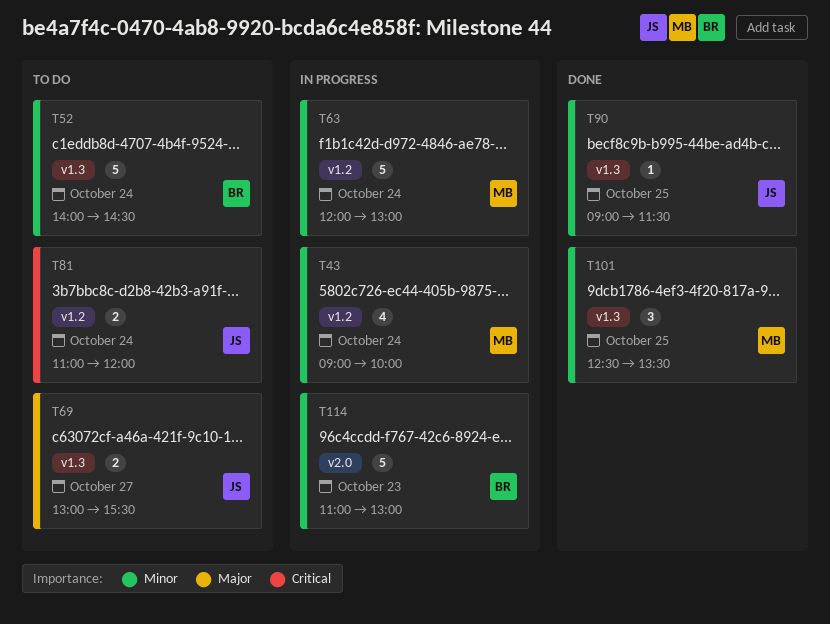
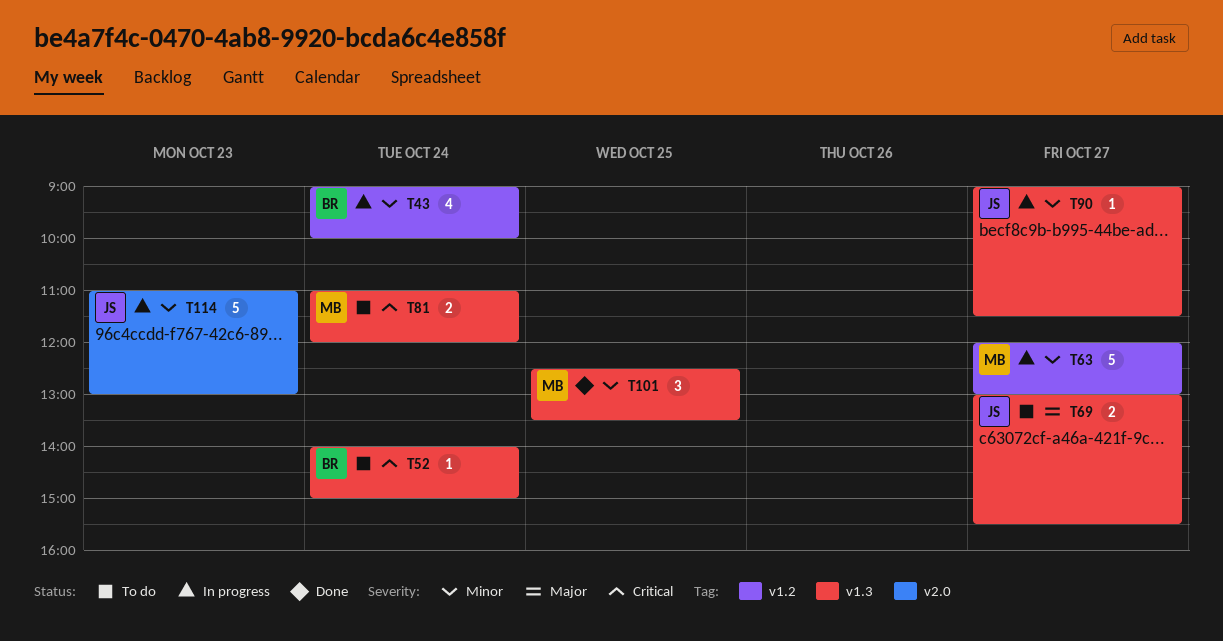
T43, owner: MB -> BR
T52, priority: Minor -> Critical
T52, estimate: 5 -> 1
T52, ends: 14:30 -> 15:00
T63, day: Oct 24 -> Oct 27
T81, owner: JS -> MB
T81, label: v1.2 -> v1.3
T90, status: Done -> In progress
T90, day: Oct 25 -> Oct 27
T114, owner: BR -> JS

